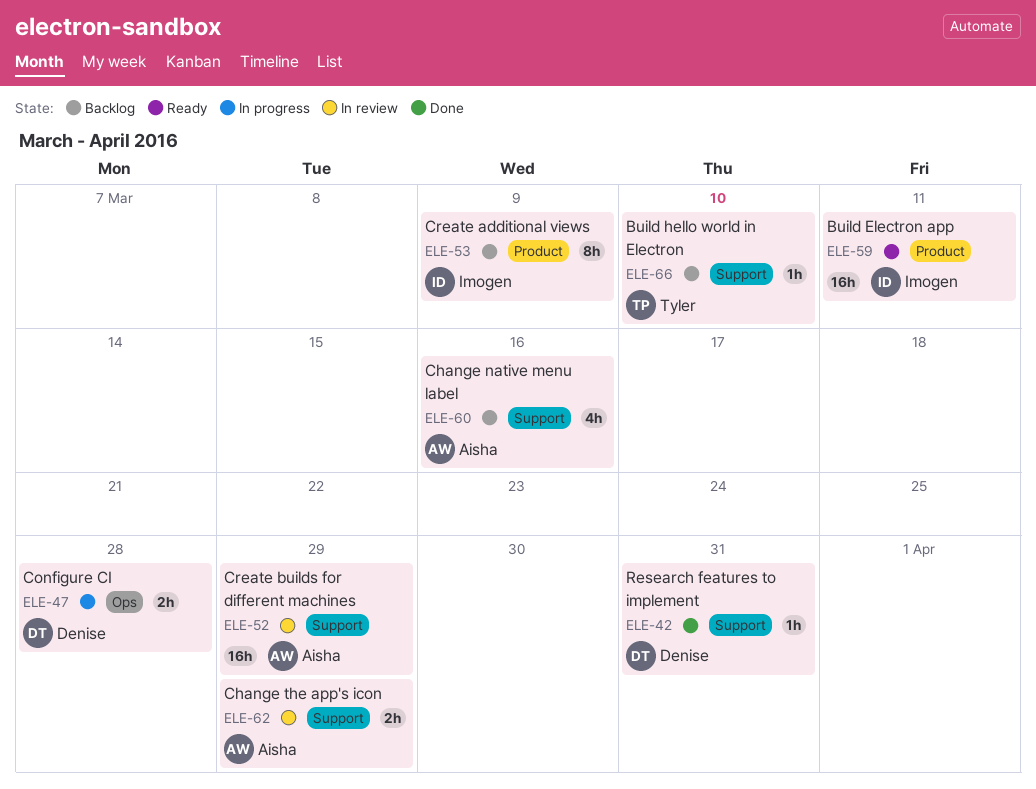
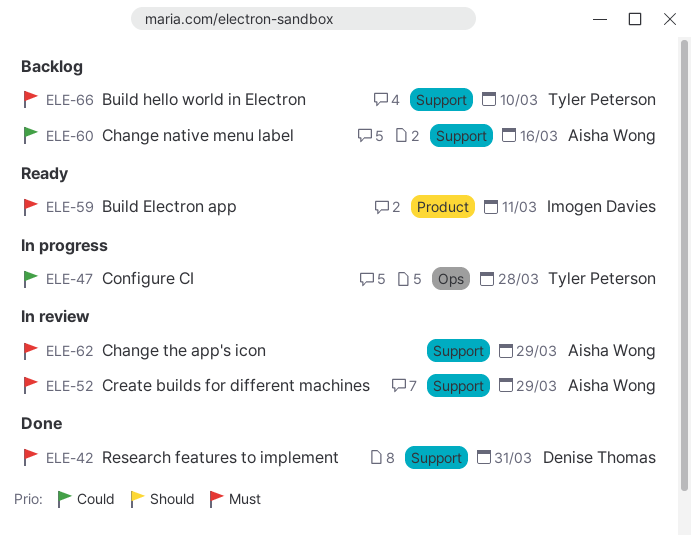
ELE-47, owner: Denise Thomas -> Tyler Peterson
ELE-53: present -> none

